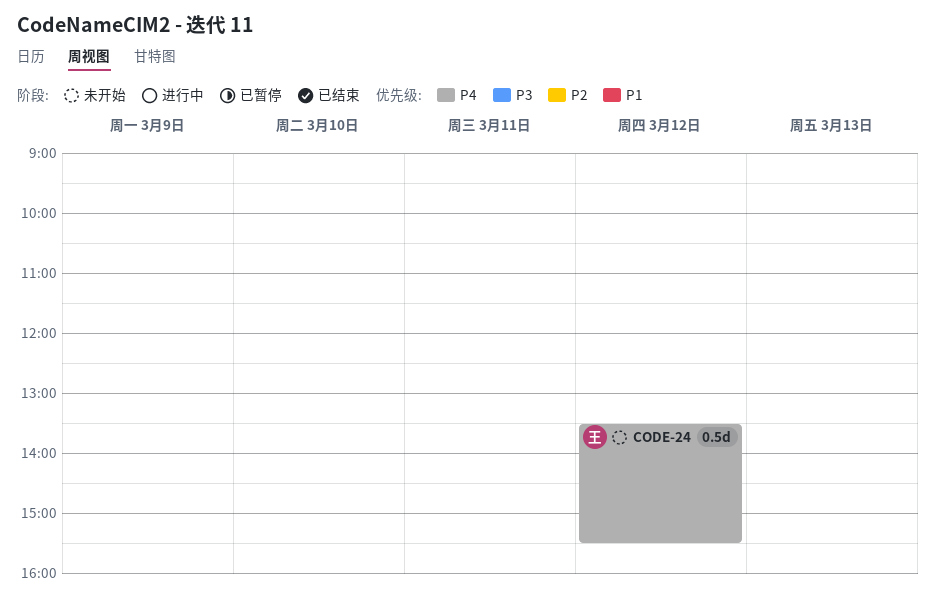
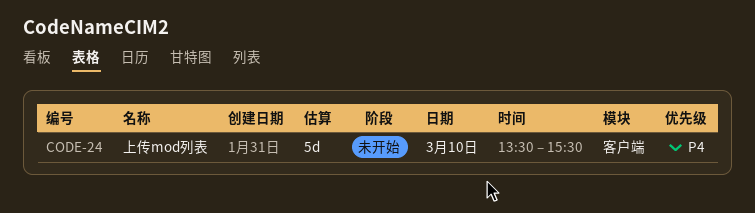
CODE-24, estimate: 0.5d -> 5d
CODE-24, day: Mar 12 -> Mar 10

